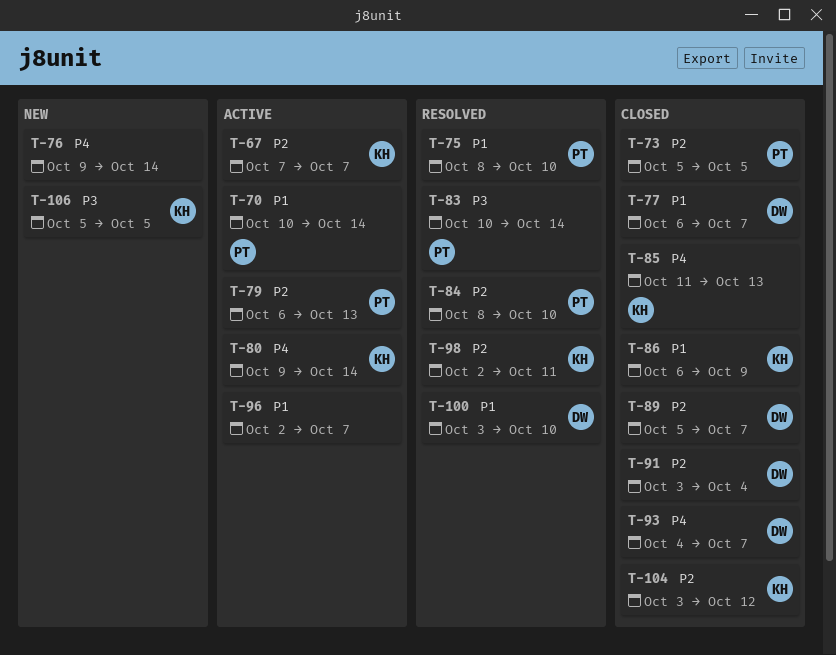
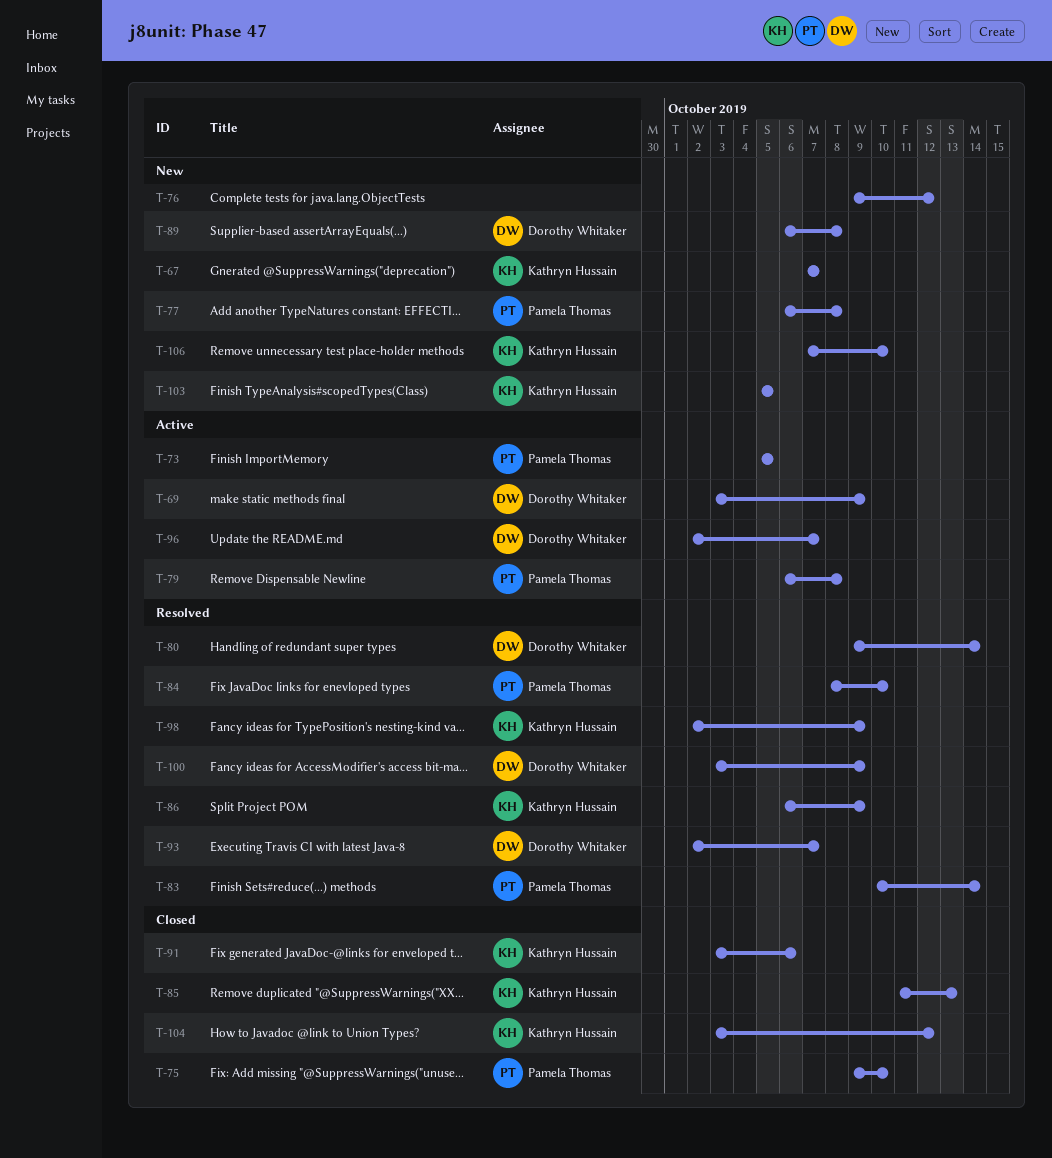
T-67, status: Active -> New
T-69: none -> present
T-70: present -> none
T-73, status: Closed -> Active
T-75, status: Resolved -> Closed
T-75, start: Oct 8 -> Oct 9
T-76, due: Oct 14 -> Oct 12
T-77, status: Closed -> New
T-77, owner: Dorothy Whitaker -> Pamela Thomas
T-77, due: Oct 7 -> Oct 8
T-79, due: Oct 13 -> Oct 8
T-80, status: Active -> Resolved
T-80, owner: Kathryn Hussain -> Dorothy Whitaker
T-86, status: Closed -> Resolved
T-89, status: Closed -> New
T-89, start: Oct 5 -> Oct 6
T-89, due: Oct 7 -> Oct 8
T-91, owner: Dorothy Whitaker -> Kathryn Hussain
T-91, due: Oct 4 -> Oct 6
T-93, status: Closed -> Resolved
T-93, start: Oct 4 -> Oct 2
T-96, owner: none -> Dorothy Whitaker
T-98, due: Oct 11 -> Oct 9
T-100, due: Oct 10 -> Oct 9
T-103: none -> present
T-106, start: Oct 5 -> Oct 7
T-106, due: Oct 5 -> Oct 10

